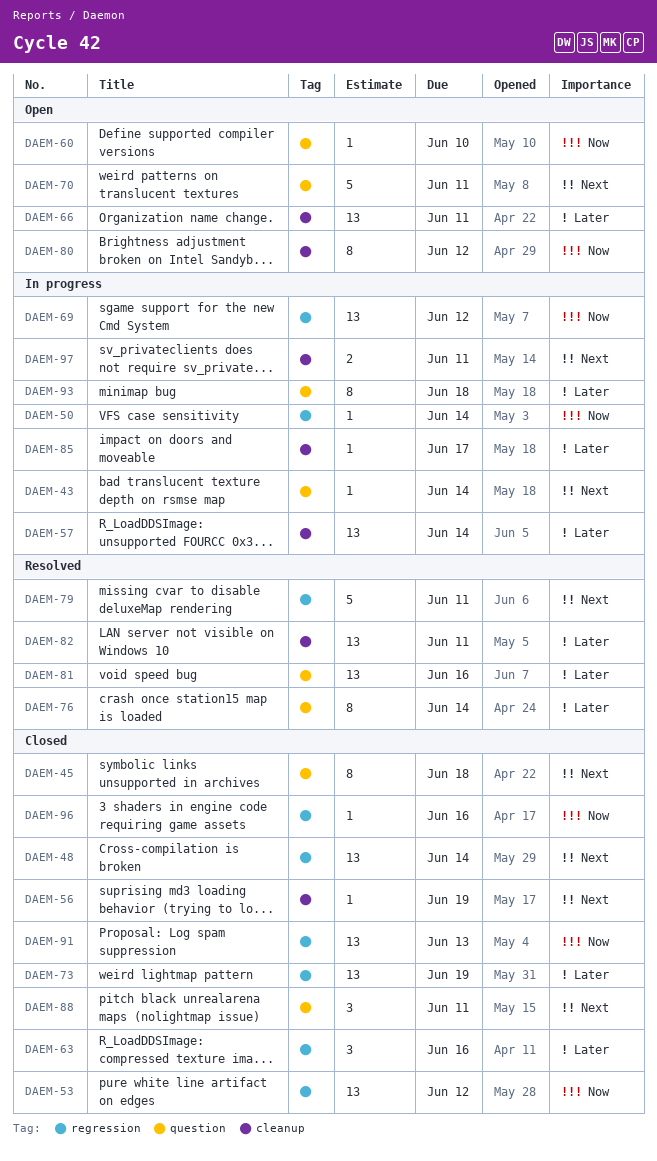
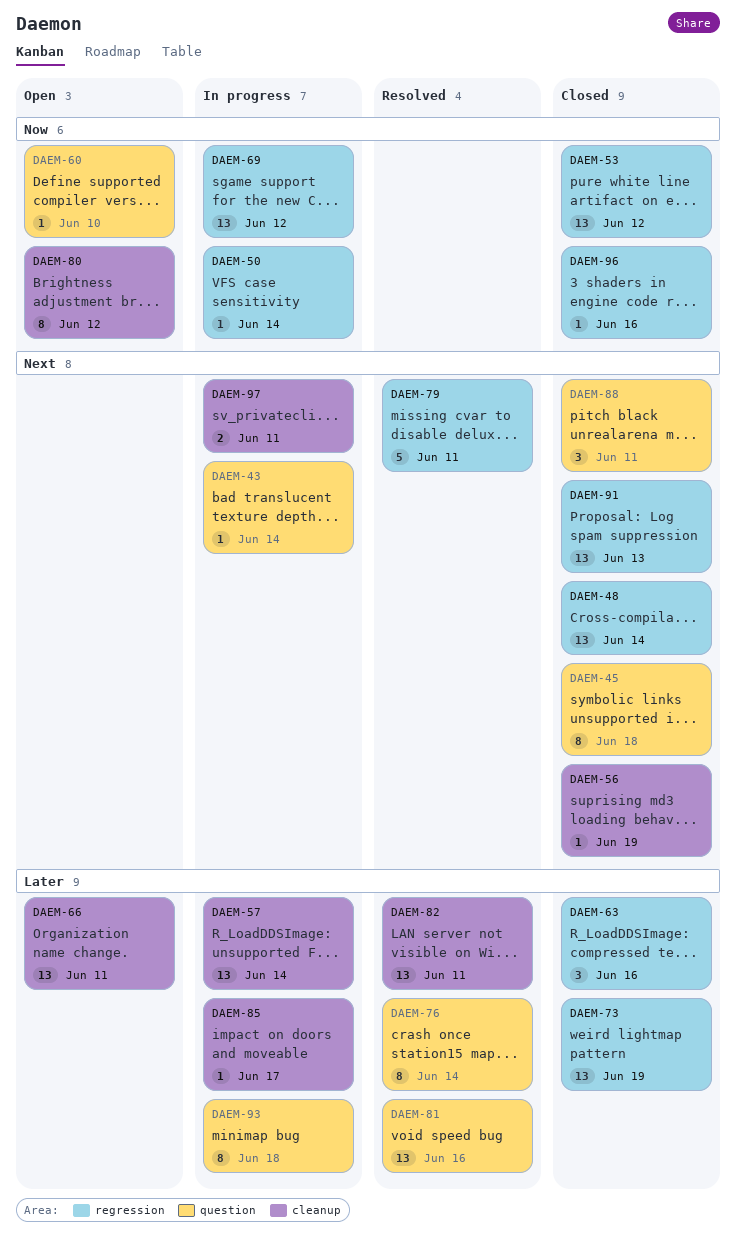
DAEM-70: present -> none
DAEM-91, priority: Now -> Next

